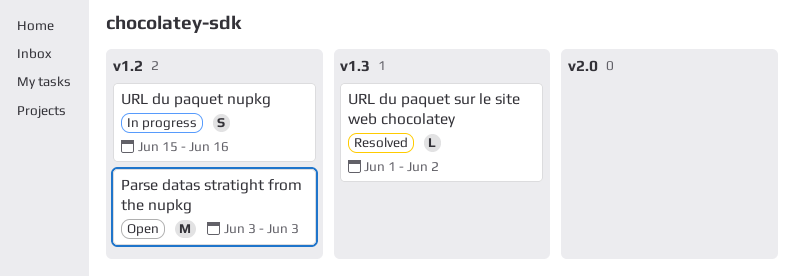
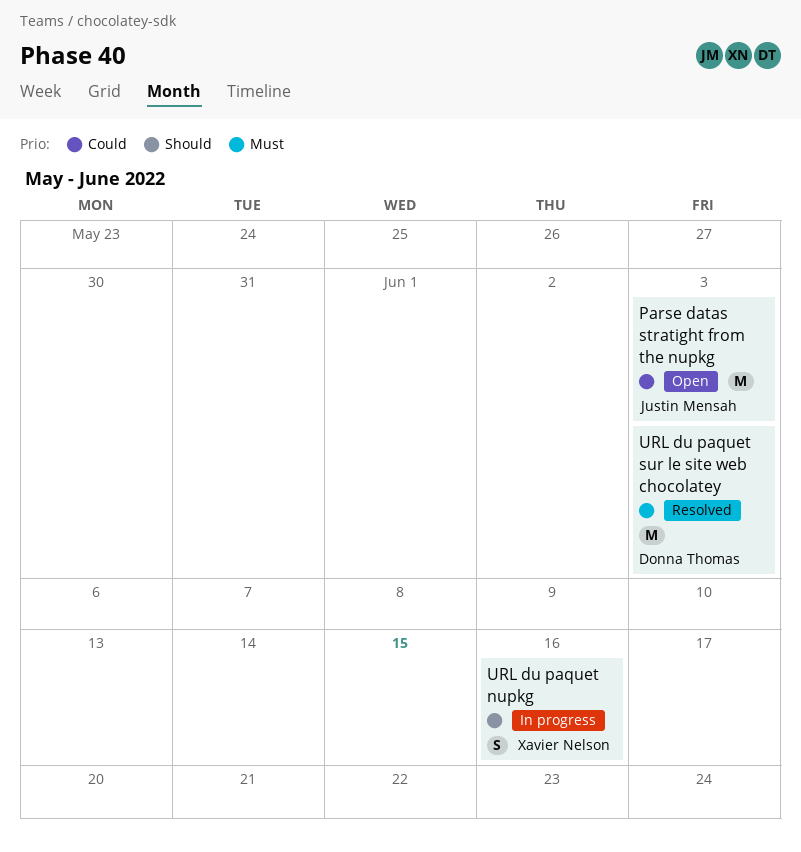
URL du paquet sur le site web chocolatey, estimate: L -> M
URL du paquet sur le site web chocolatey, due: Jun 2 -> Jun 3

